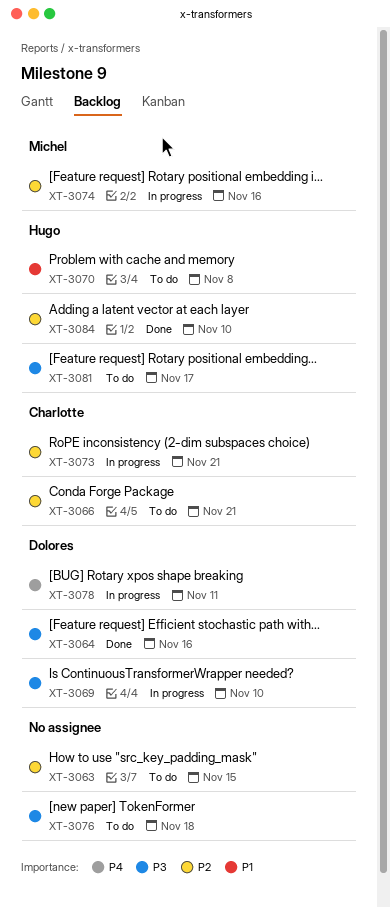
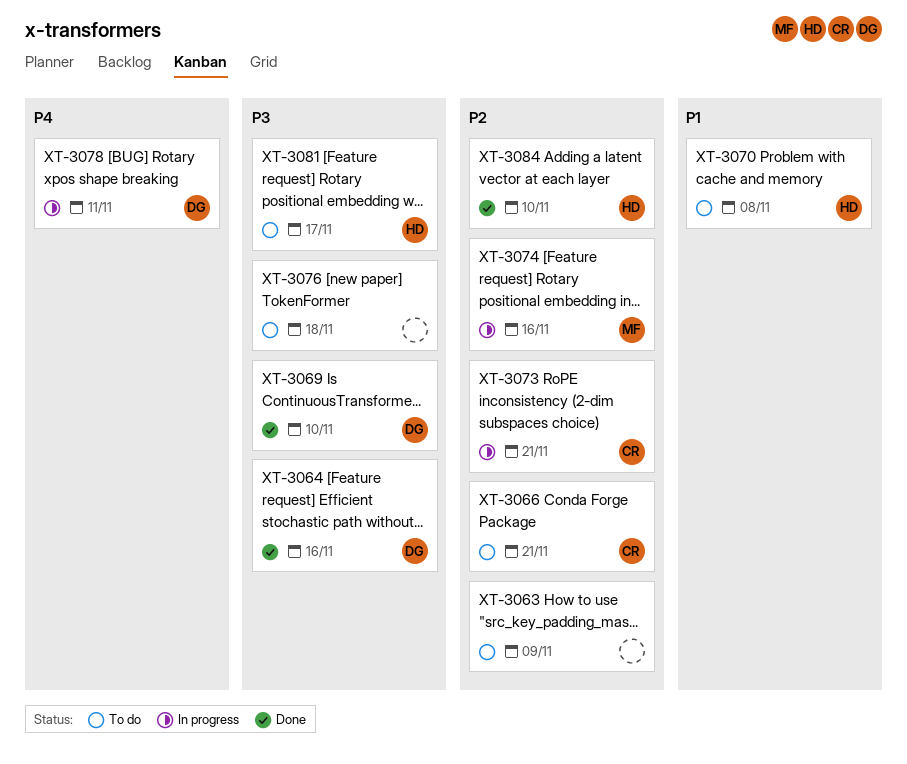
XT-3063, due: Nov 15 -> Nov 9
XT-3069, status: In progress -> Done

